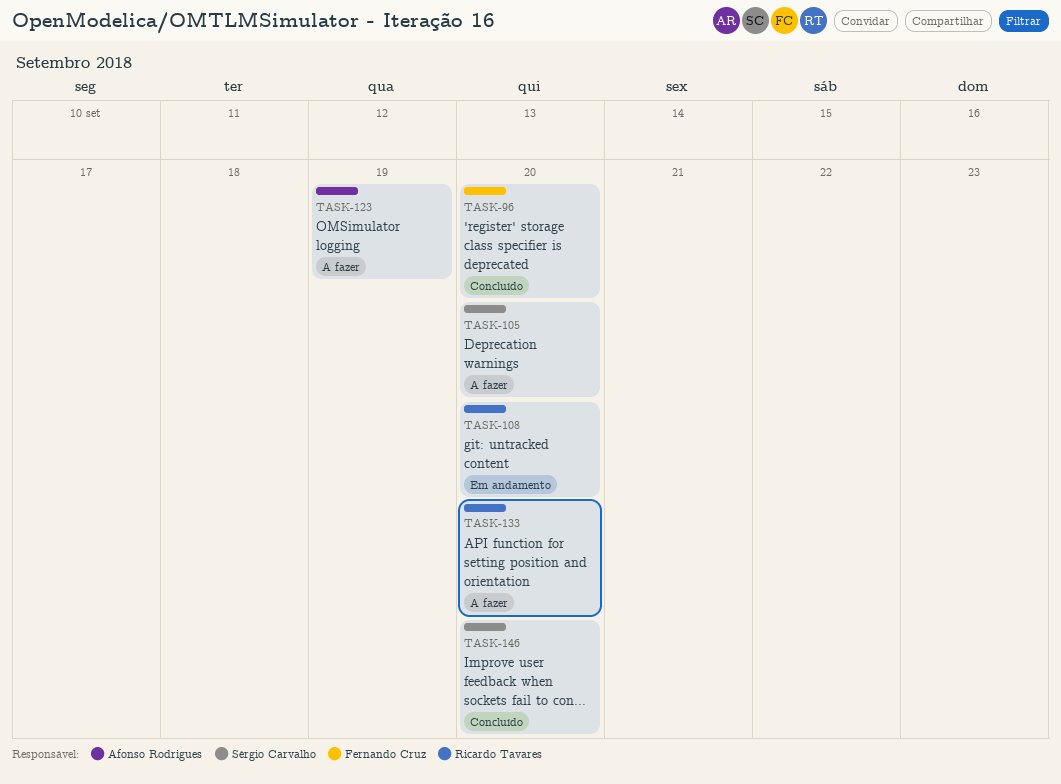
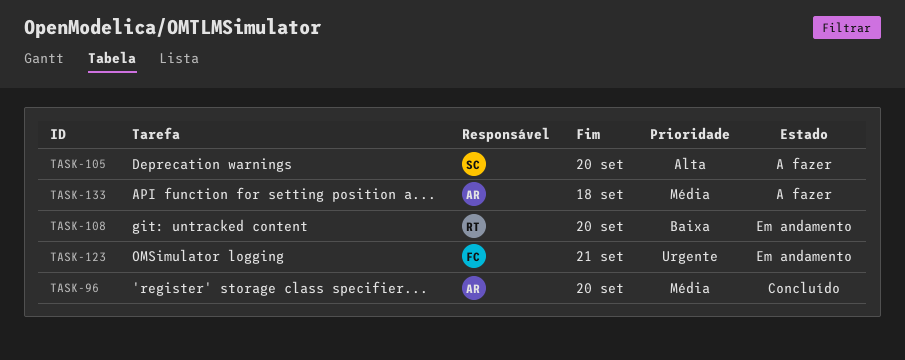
TASK-96, owner: Fernando Cruz -> Afonso Rodrigues
TASK-123, status: A fazer -> Em andamento
TASK-123, owner: Afonso Rodrigues -> Fernando Cruz
TASK-123, due: Sep 19 -> Sep 21
TASK-133, owner: Ricardo Tavares -> Afonso Rodrigues
TASK-133, due: Sep 20 -> Sep 18
TASK-146: present -> none

